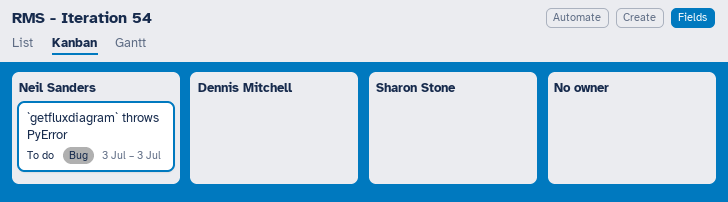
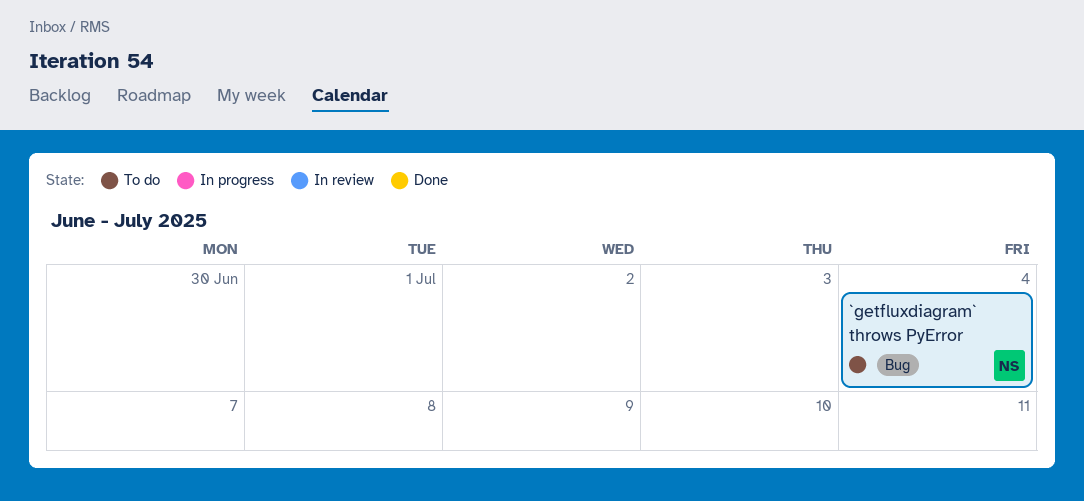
`getfluxdiagram` throws PyError, due: Jul 3 -> Jul 4

